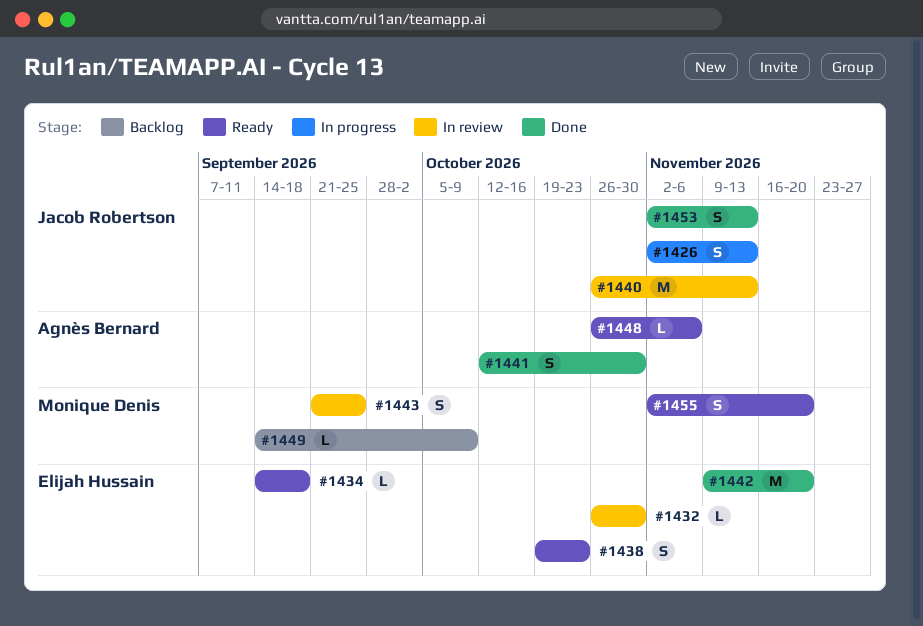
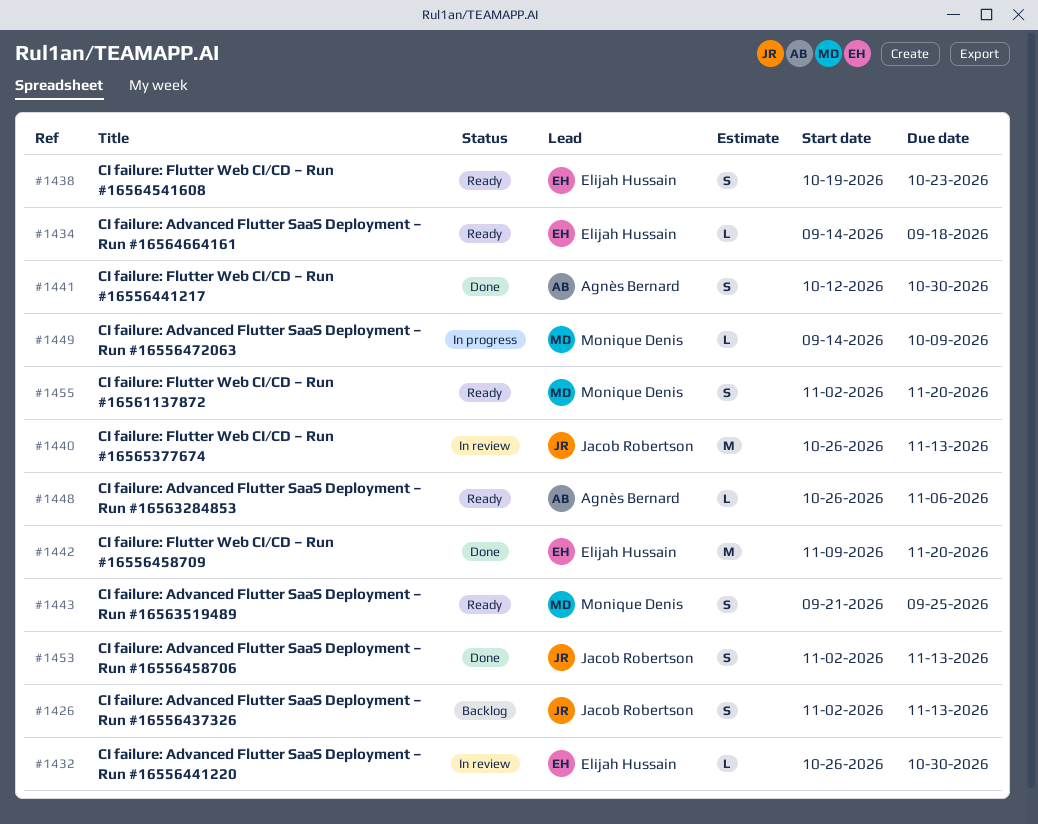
#1426, status: In progress -> Backlog
#1443, status: In review -> Ready
#1449, status: Backlog -> In progress

